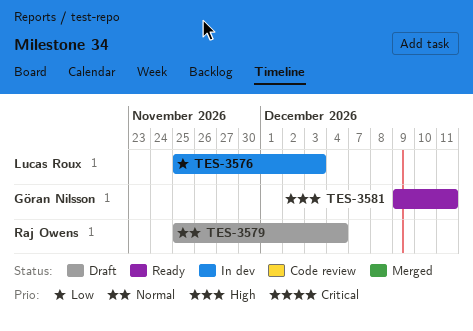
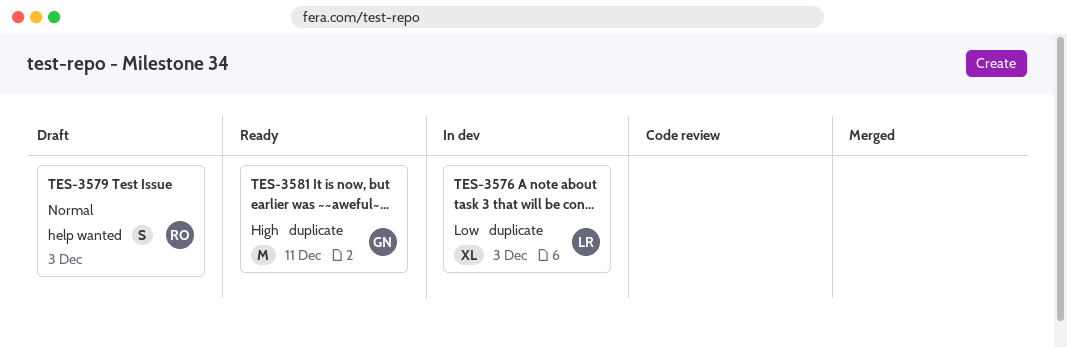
TES-3579, due: Dec 4 -> Dec 3

